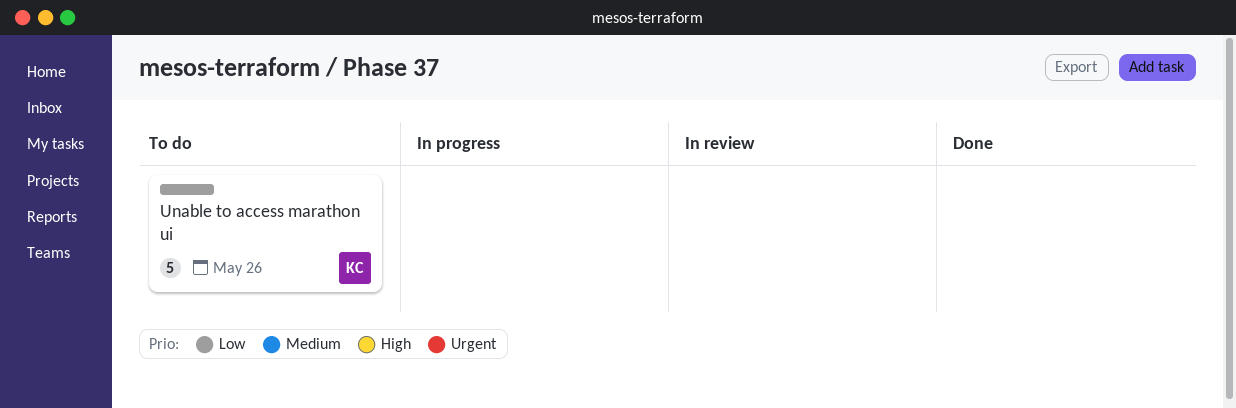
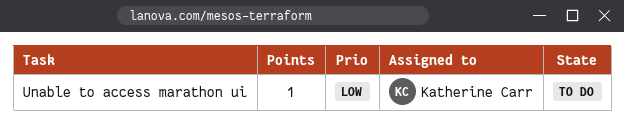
Unable to access marathon ui, estimate: 5 -> 1

